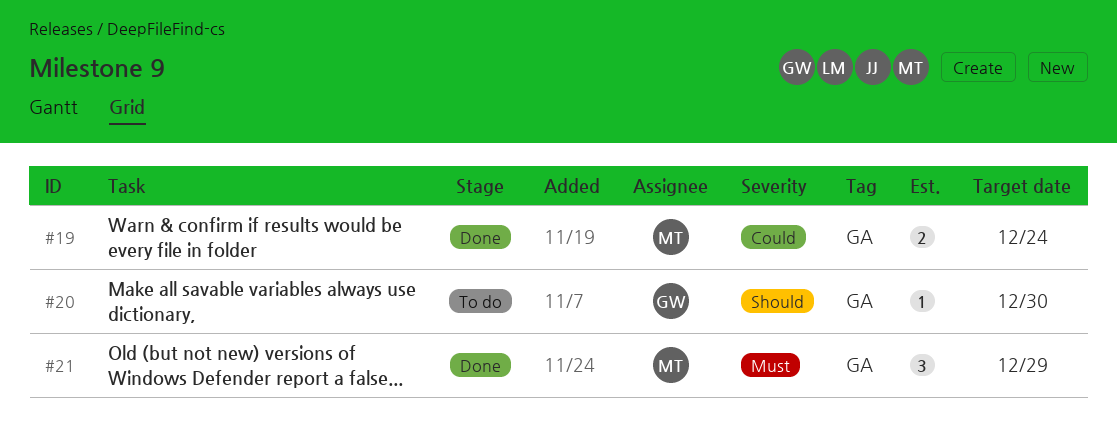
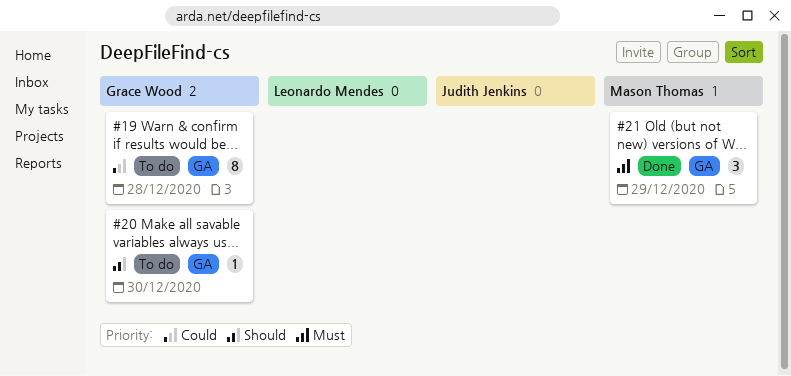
#19, status: Done -> To do
#19, owner: Mason Thomas -> Grace Wood
#19, estimate: 2 -> 8
#19, due: Dec 24 -> Dec 28

